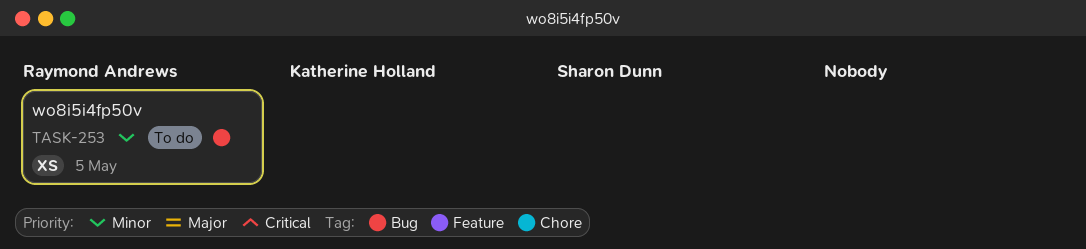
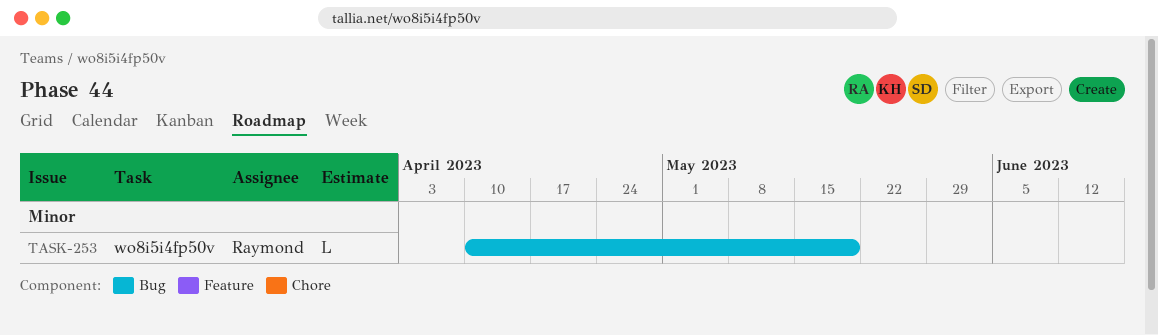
TASK-253, estimate: XS -> L
TASK-253, due: May 5 -> May 19

